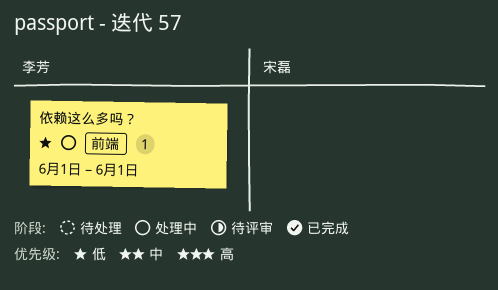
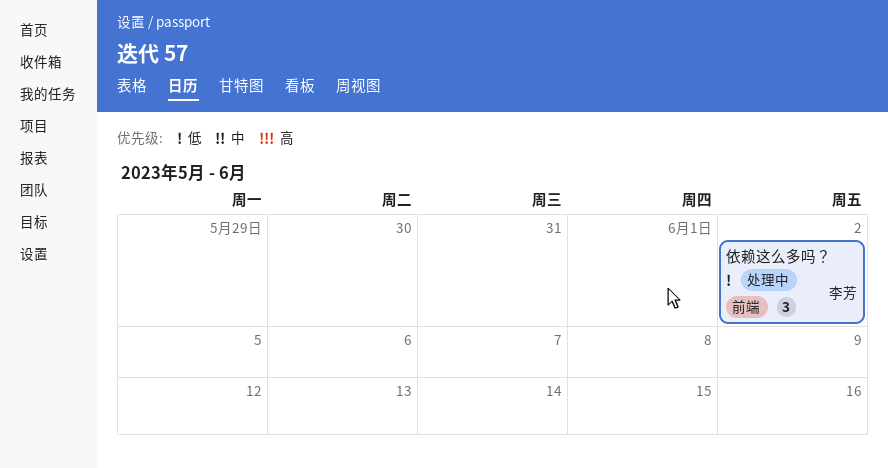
依赖这么多吗？, estimate: 1 -> 3
依赖这么多吗？, due: Jun 1 -> Jun 2

